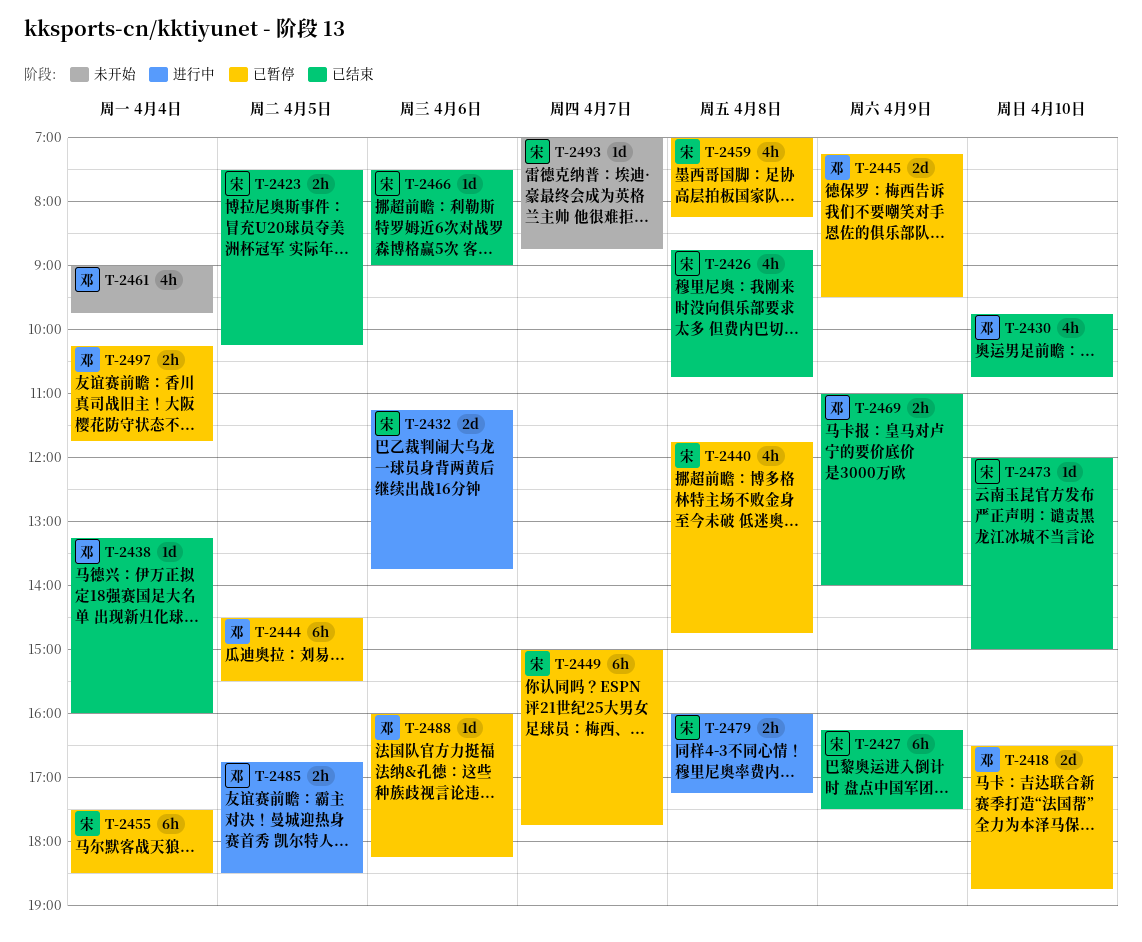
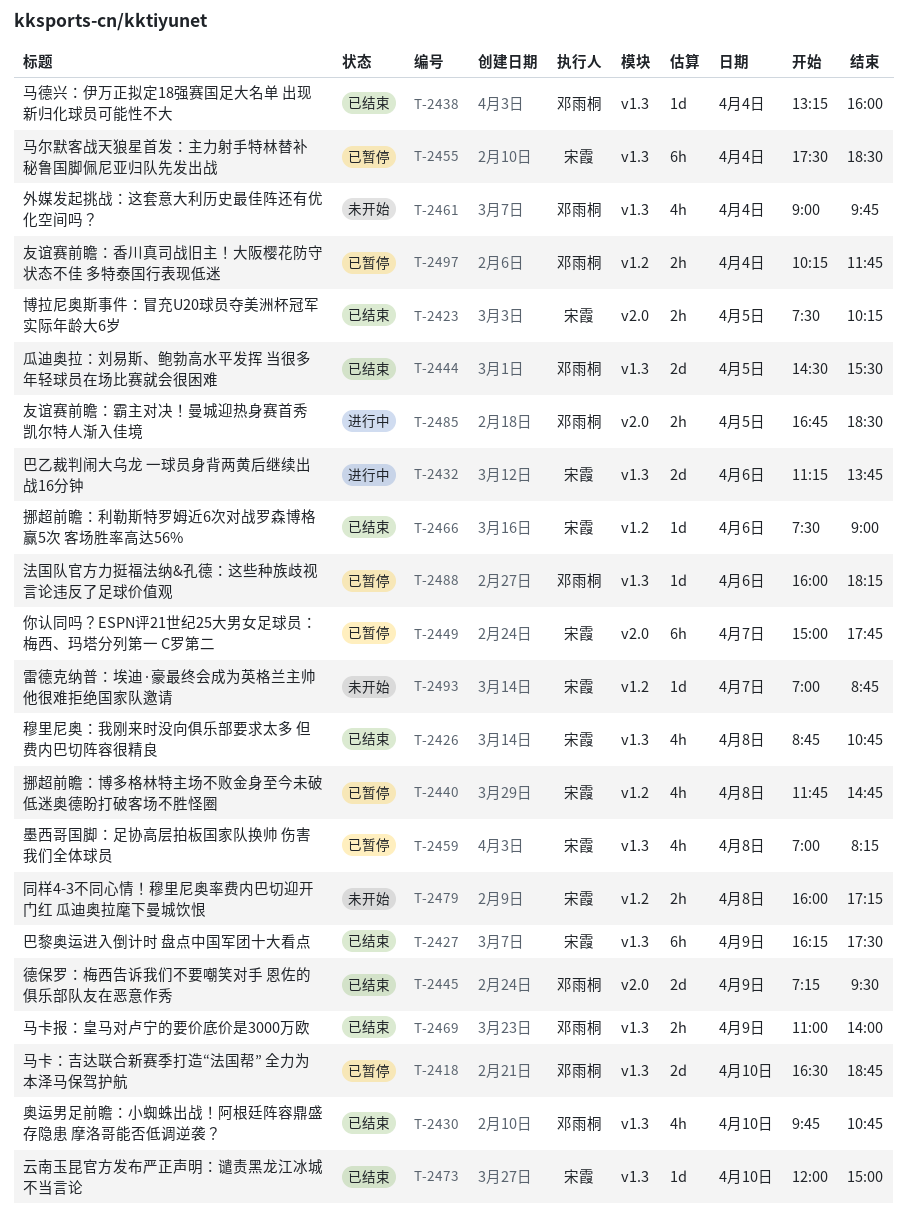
T-2444, status: 已暂停 -> 已结束
T-2444, estimate: 6h -> 2d
T-2445, status: 已暂停 -> 已结束
T-2479, status: 进行中 -> 未开始

